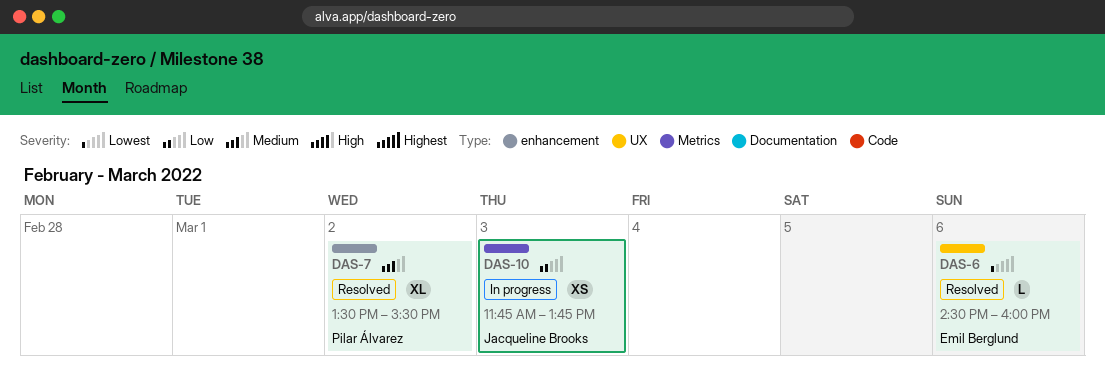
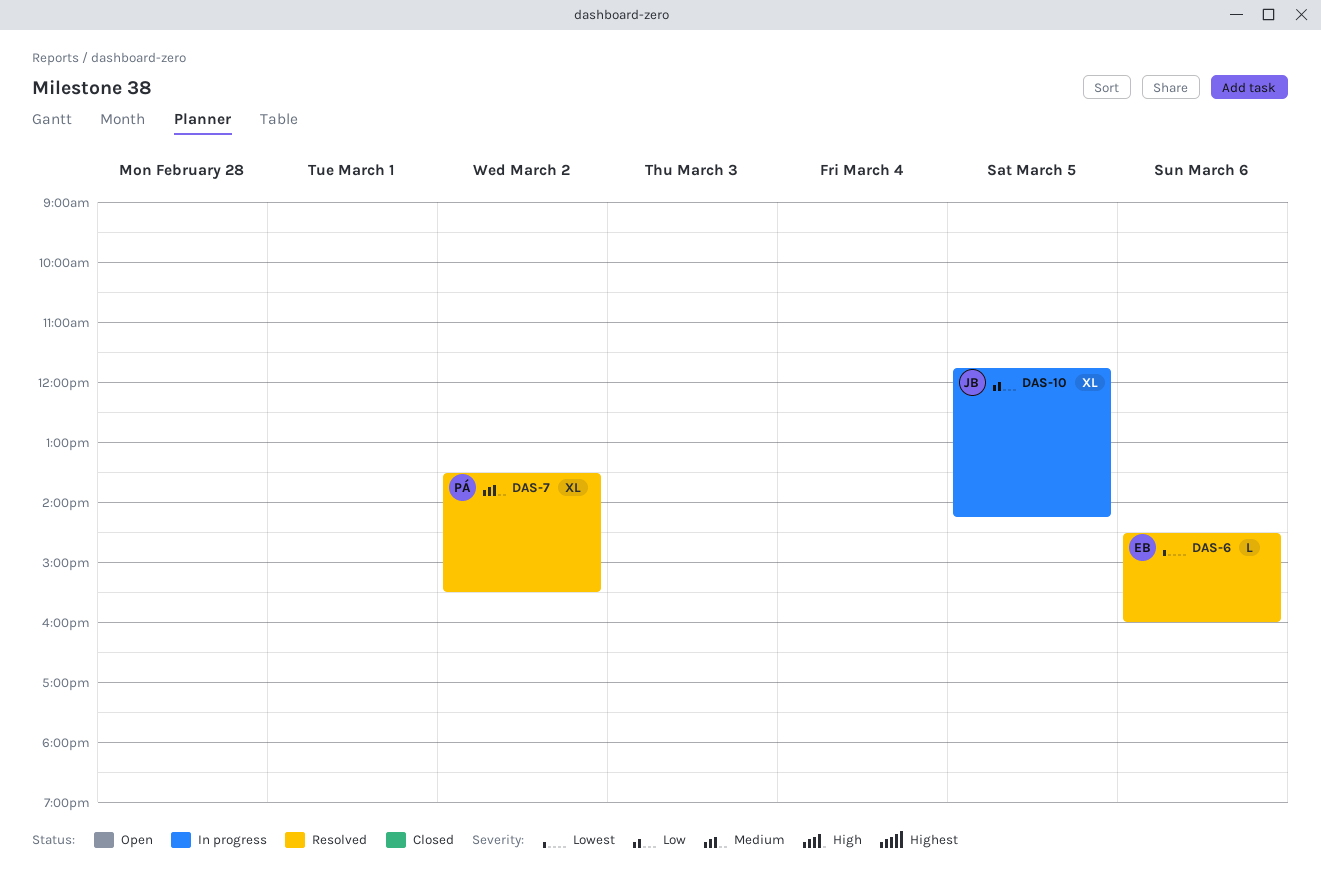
DAS-10, estimate: XS -> XL
DAS-10, day: Mar 3 -> Mar 5
DAS-10, ends: 13:45 -> 14:15

